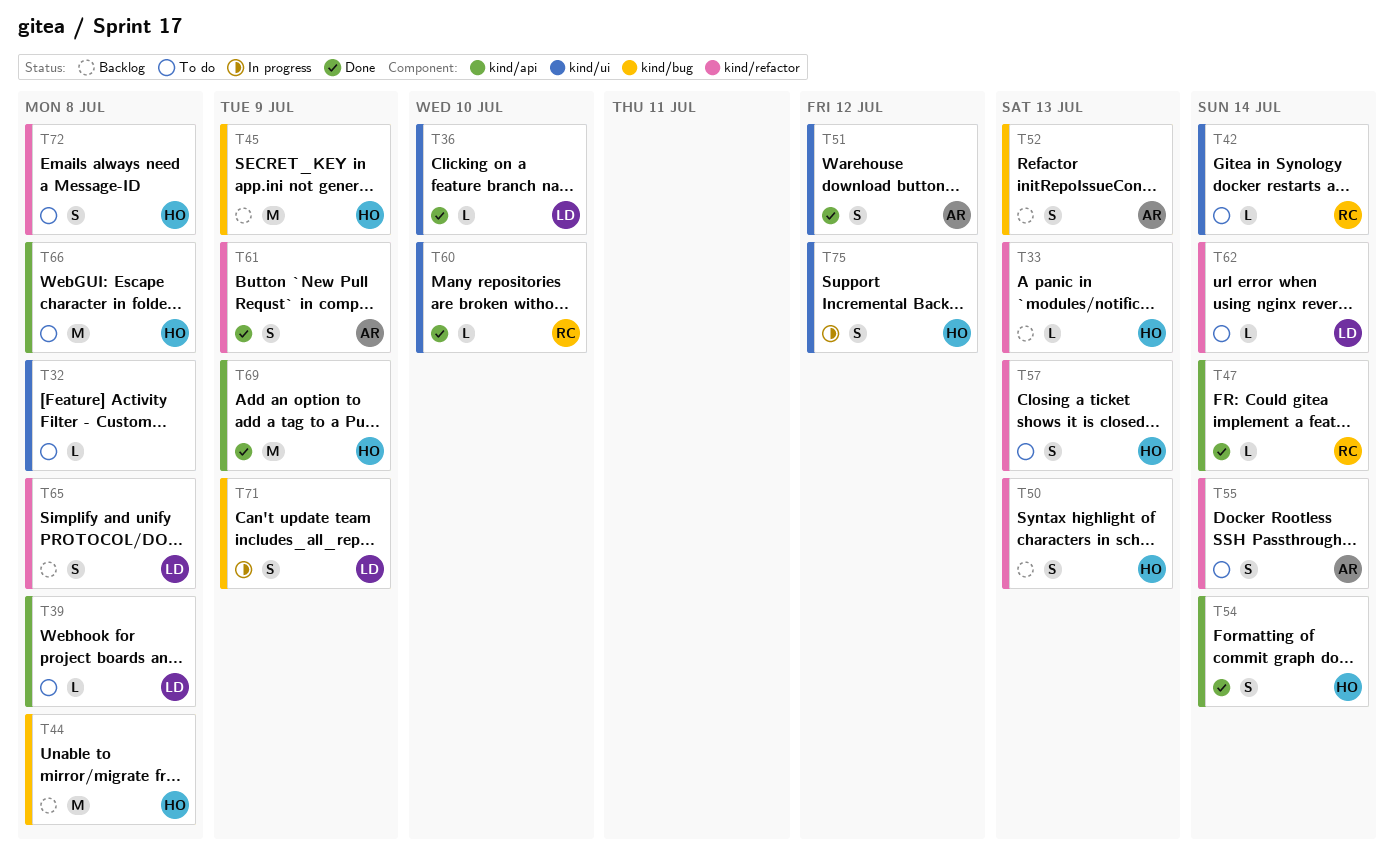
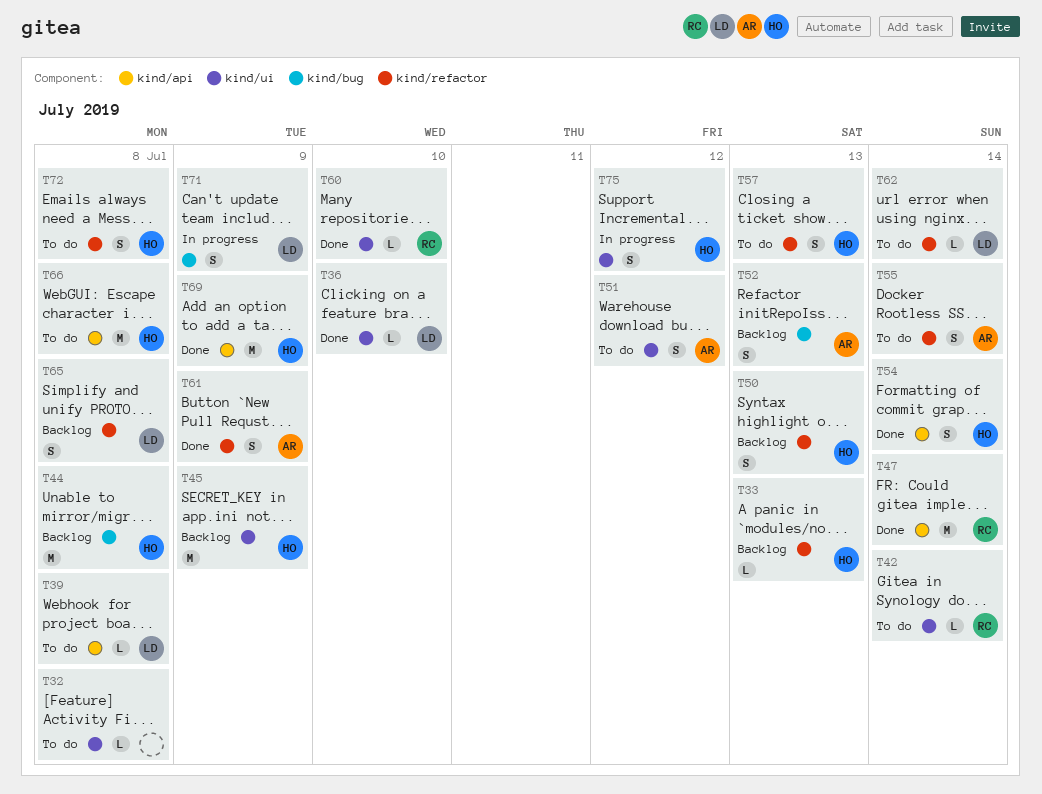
T45, label: kind/bug -> kind/ui
T47, estimate: L -> M
T51, status: Done -> To do

